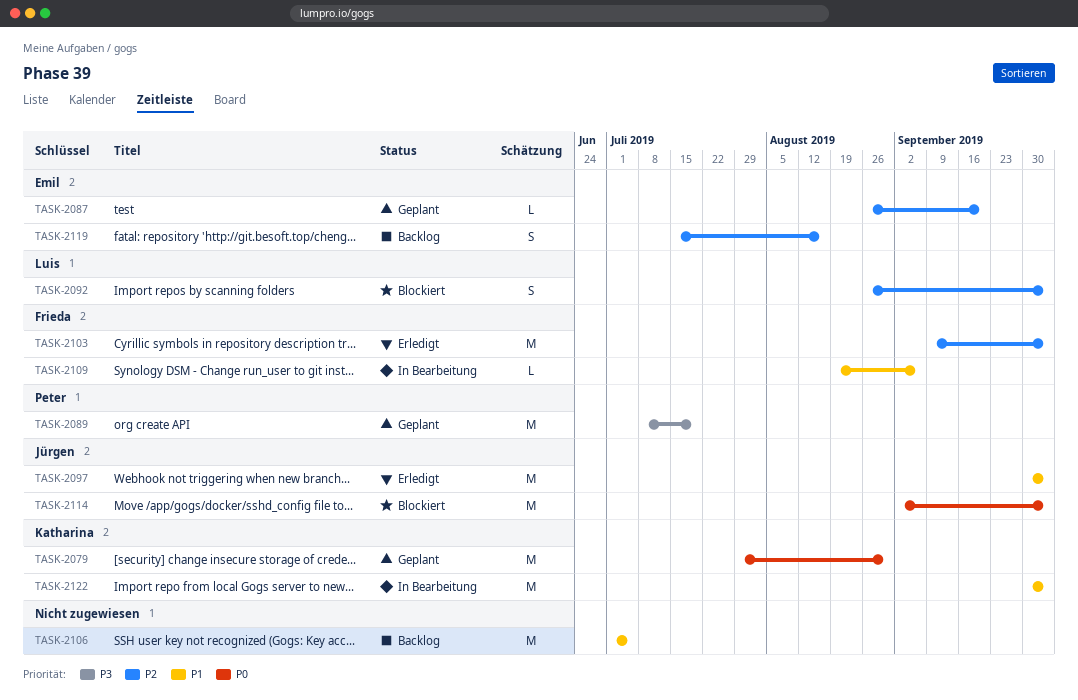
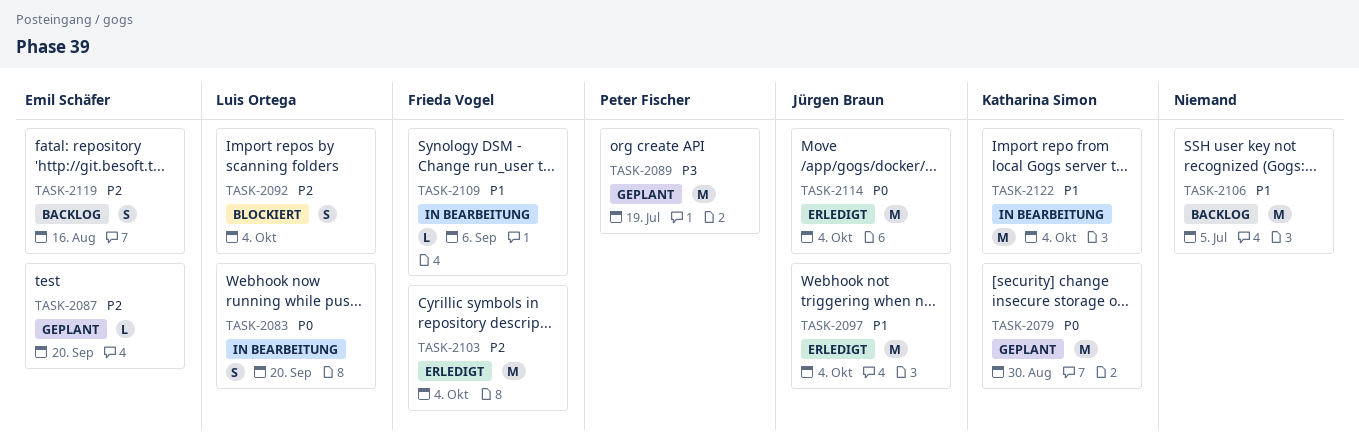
TASK-2083: none -> present
TASK-2114, status: Blockiert -> Erledigt

